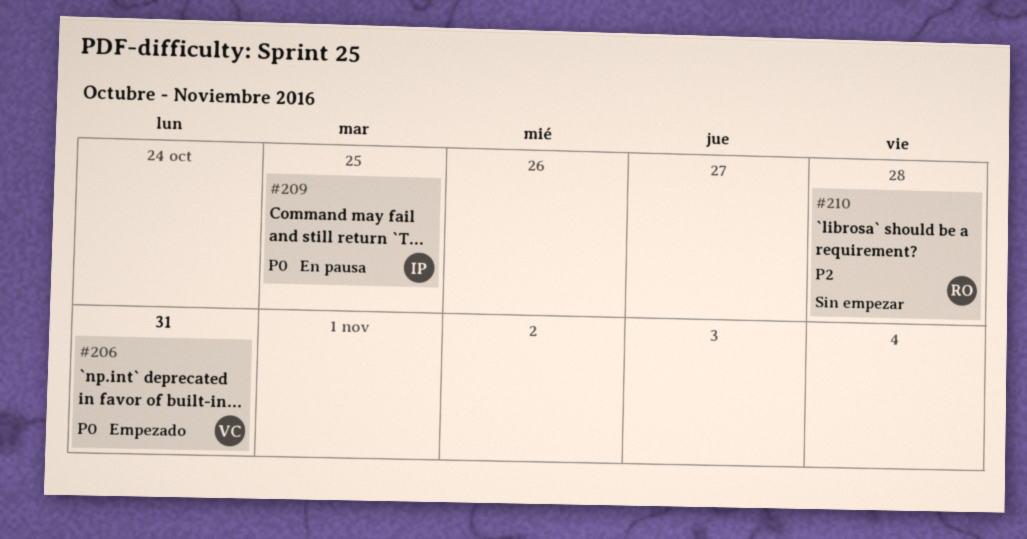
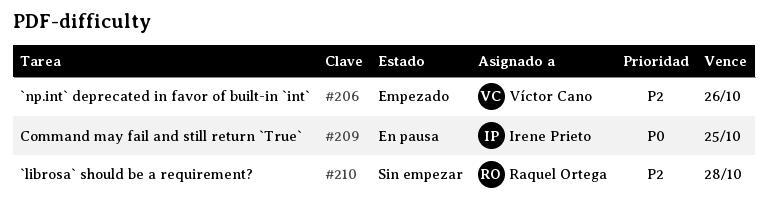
#206, priority: P0 -> P2
#206, due: Oct 31 -> Oct 26

